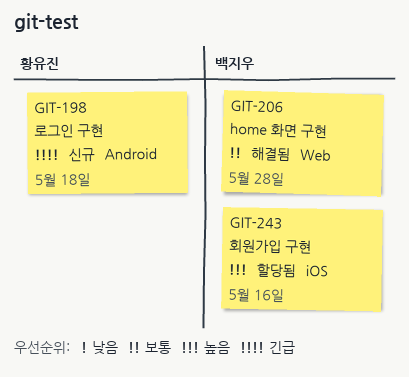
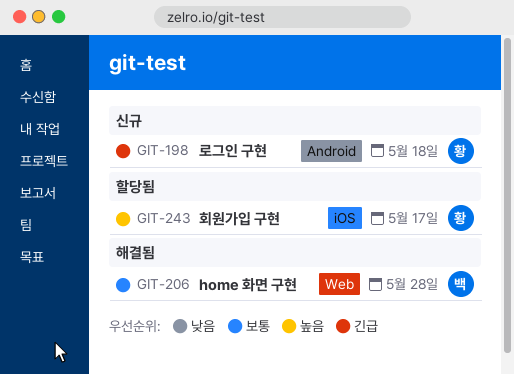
GIT-243, owner: 백지우 -> 황유진
GIT-243, due: May 16 -> May 17

